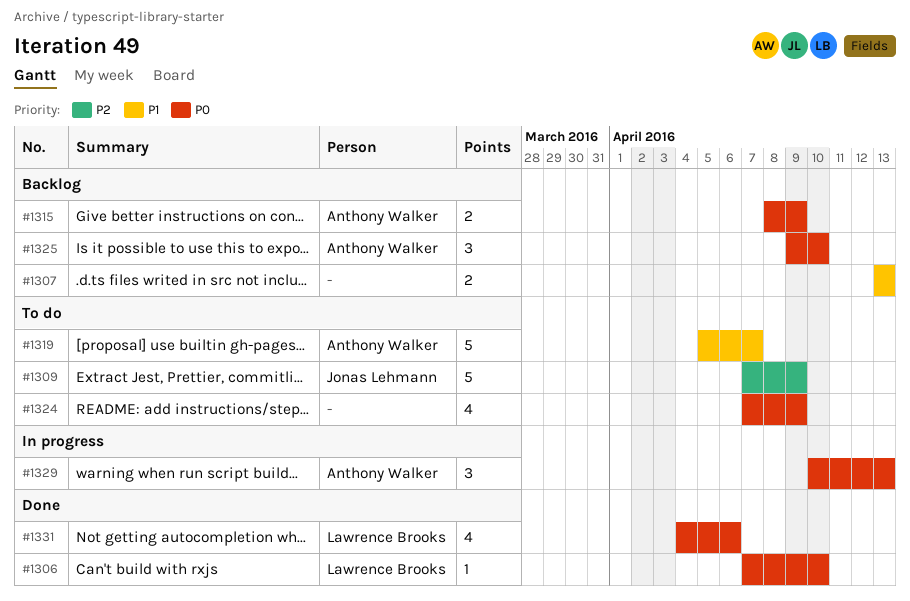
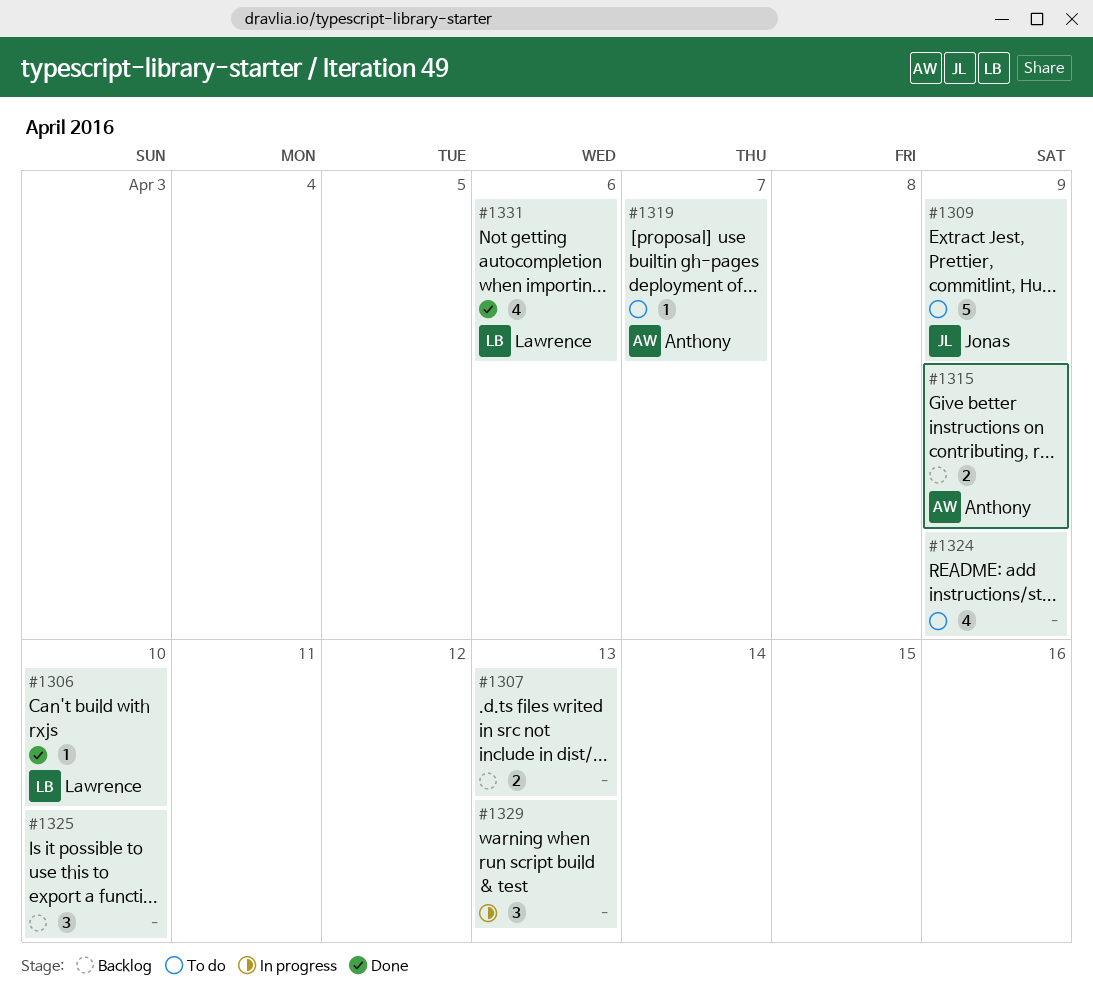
#1319, estimate: 5 -> 1
#1325, owner: Anthony Walker -> none
#1329, owner: Anthony Walker -> none

